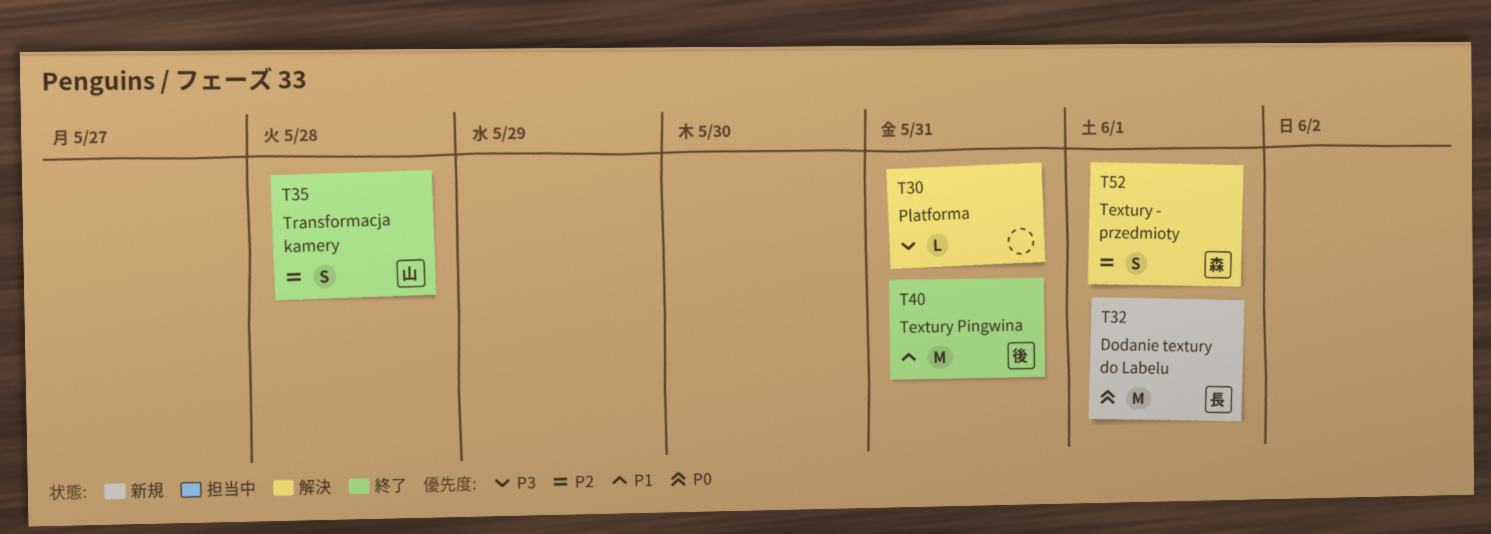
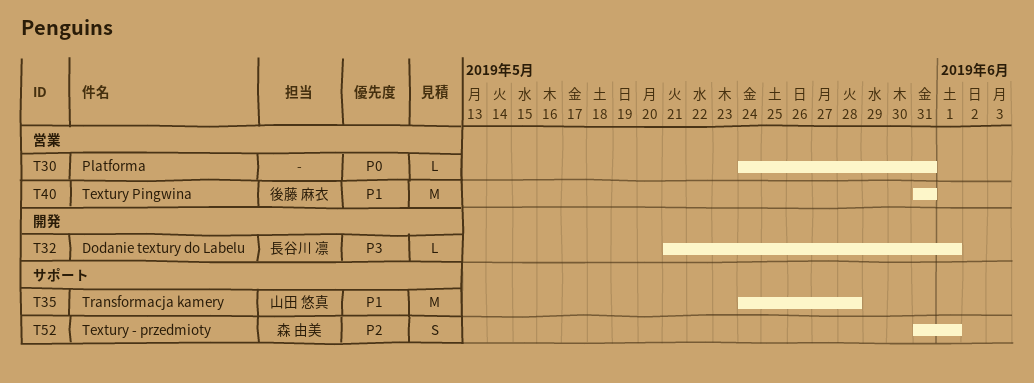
T30, priority: P3 -> P0
T32, priority: P0 -> P3
T32, estimate: M -> L
T35, priority: P2 -> P1
T35, estimate: S -> M

